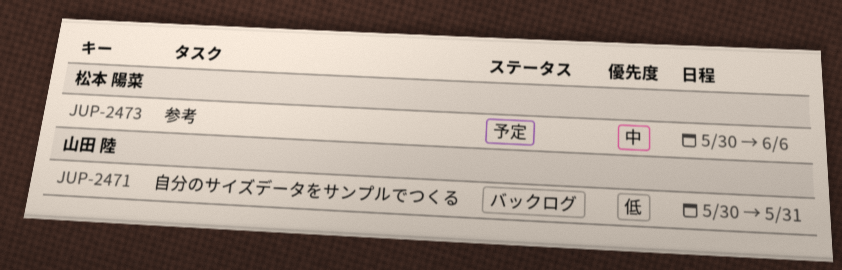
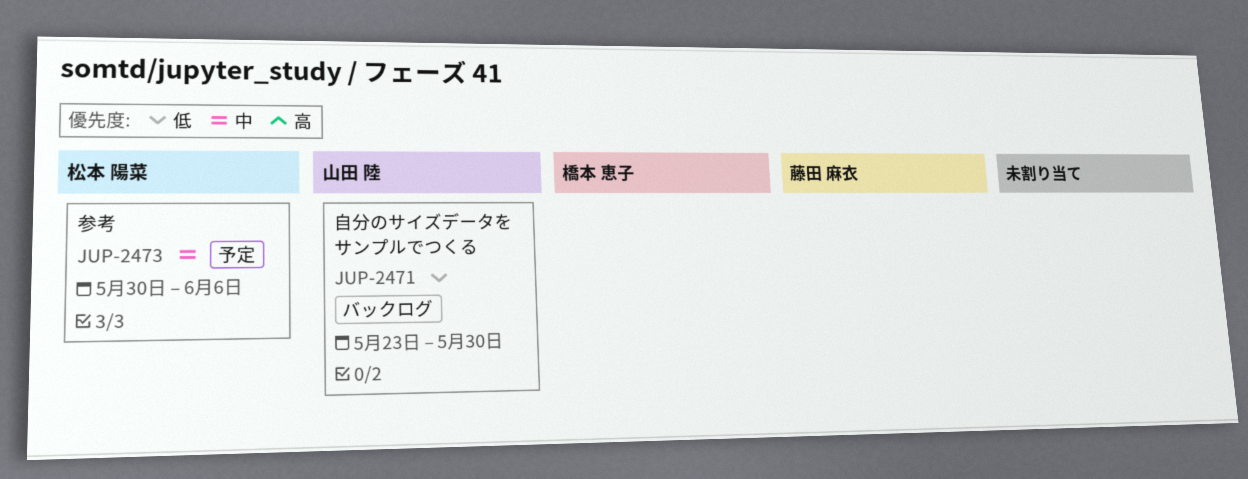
JUP-2471, start: May 30 -> May 23
JUP-2471, due: May 31 -> May 30

